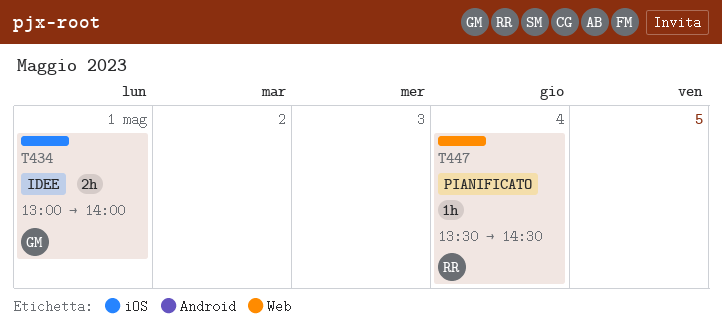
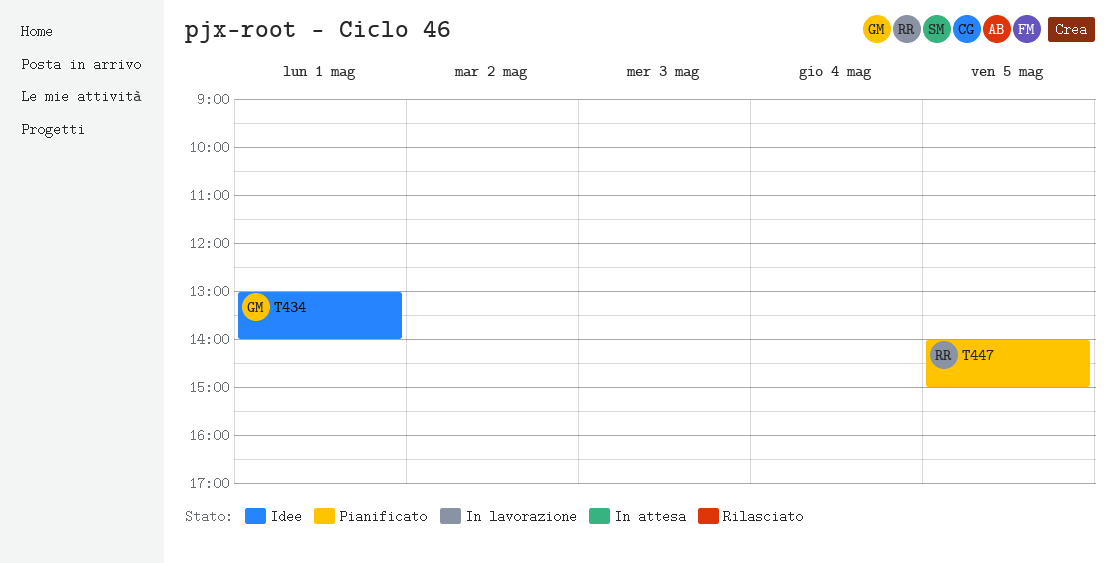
T447, day: May 4 -> May 5
T447, begins: 13:30 -> 14:00
T447, ends: 14:30 -> 15:00

